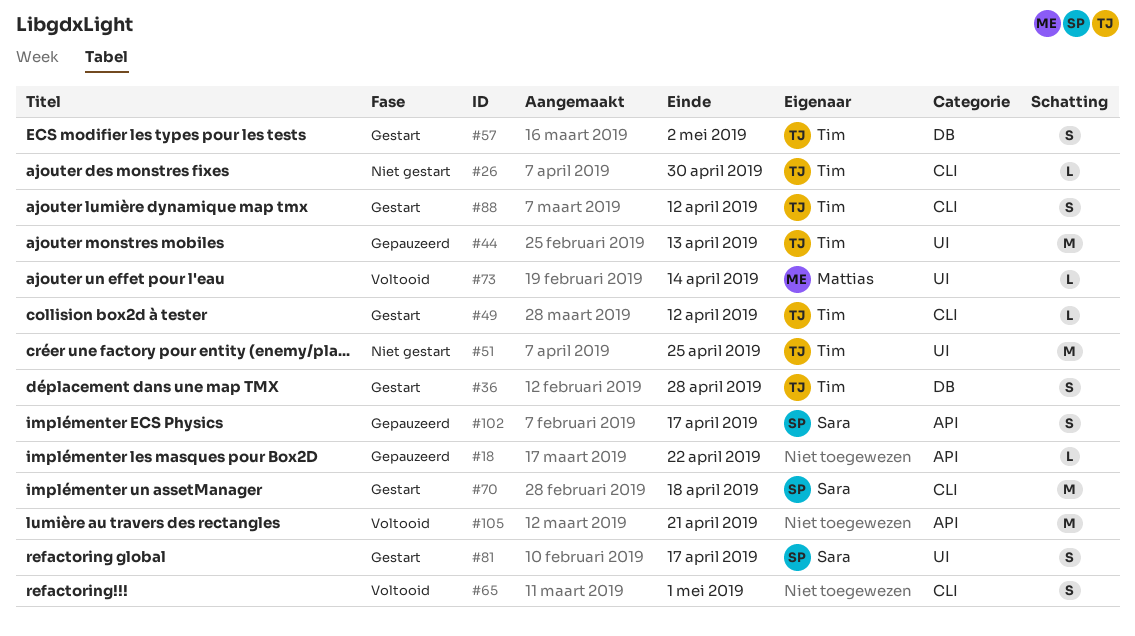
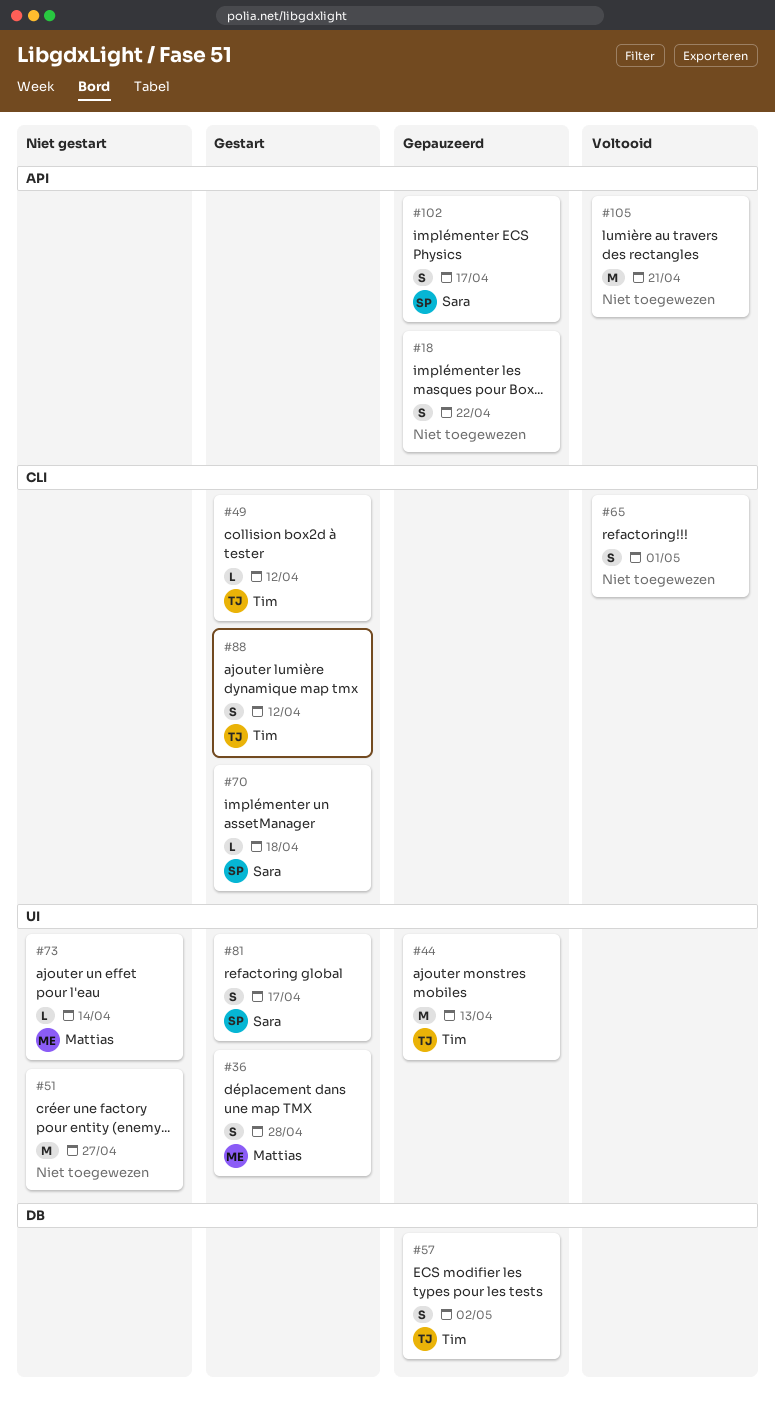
#18, estimate: L -> S
#26: present -> none
#36, owner: Tim -> Mattias
#36, label: DB -> UI
#51, owner: Tim -> none
#51, due: Apr 25 -> Apr 27
#57, status: Gestart -> Gepauzeerd
#70, estimate: M -> L
#73, status: Voltooid -> Niet gestart

